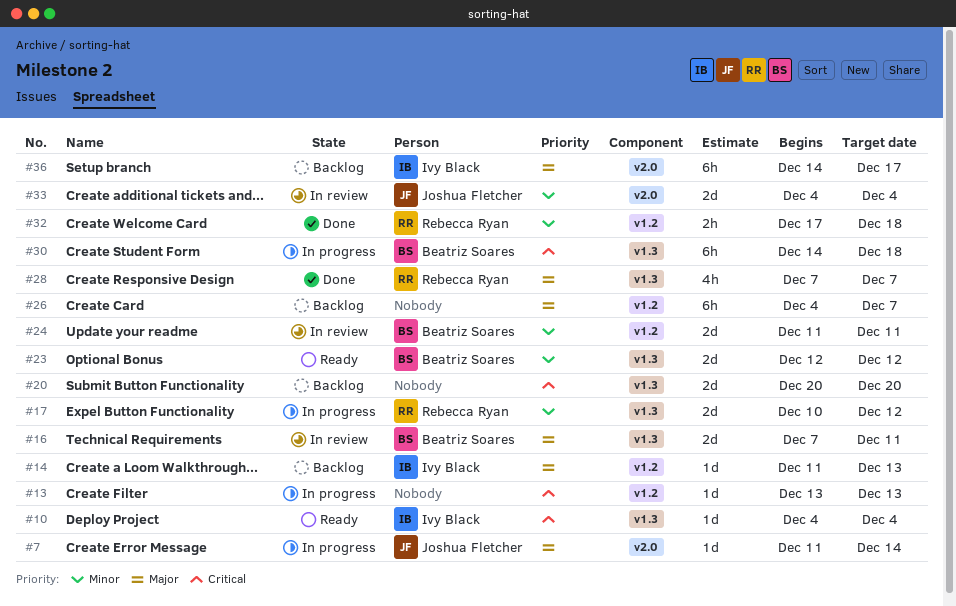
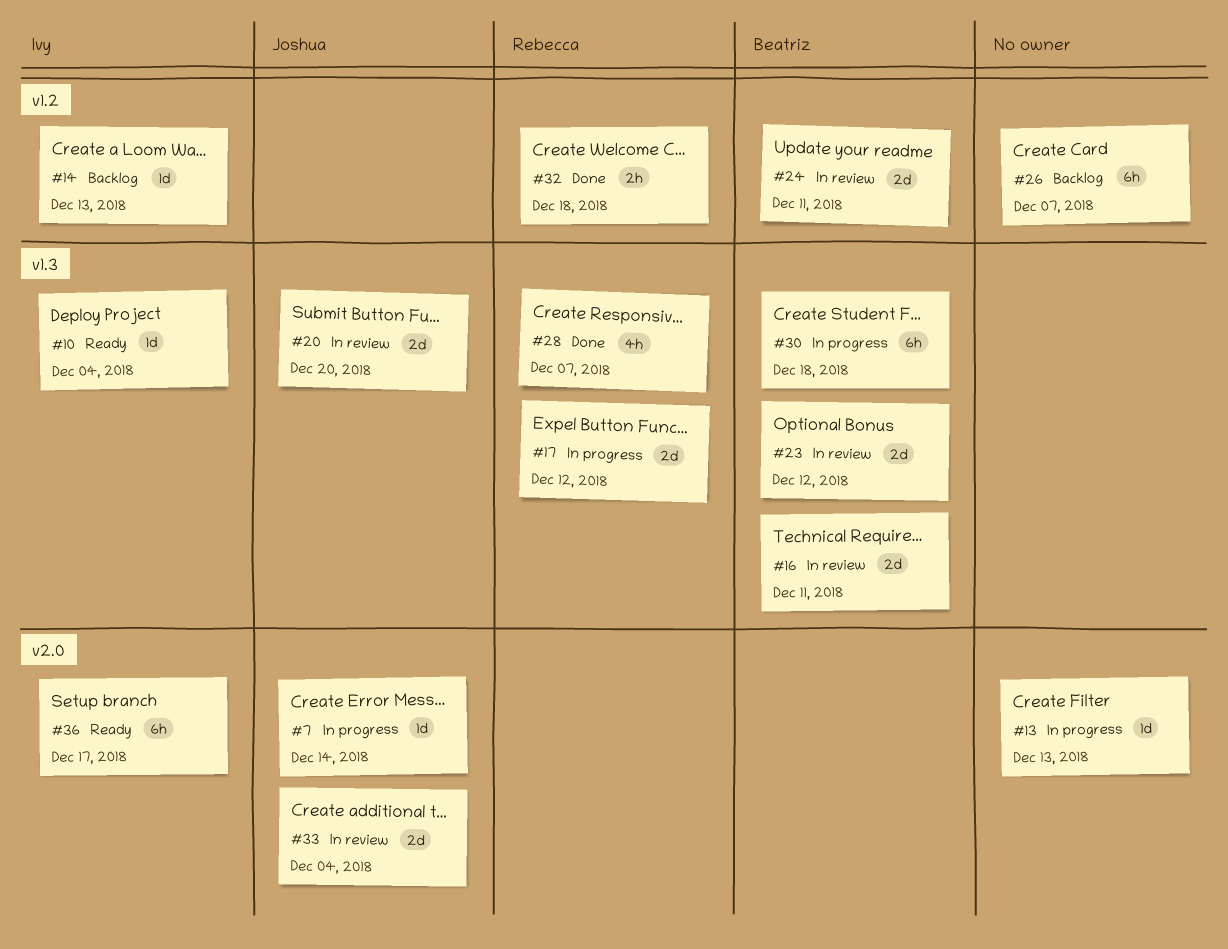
#13, label: v1.2 -> v2.0
#20, status: Backlog -> In review
#20, owner: none -> Joshua Fletcher
#23, status: Ready -> In review
#36, status: Backlog -> Ready

